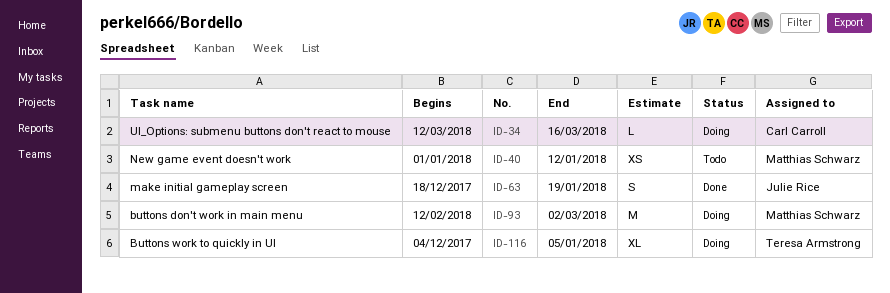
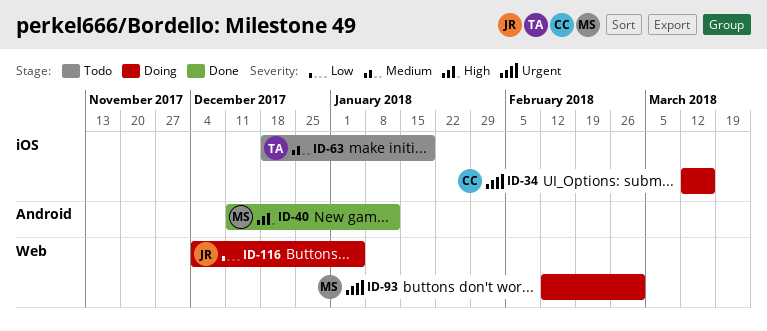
ID-40, status: Todo -> Done
ID-40, start: Jan 1 -> Dec 11
ID-63, status: Done -> Todo
ID-63, owner: Julie Rice -> Teresa Armstrong
ID-116, owner: Teresa Armstrong -> Julie Rice

